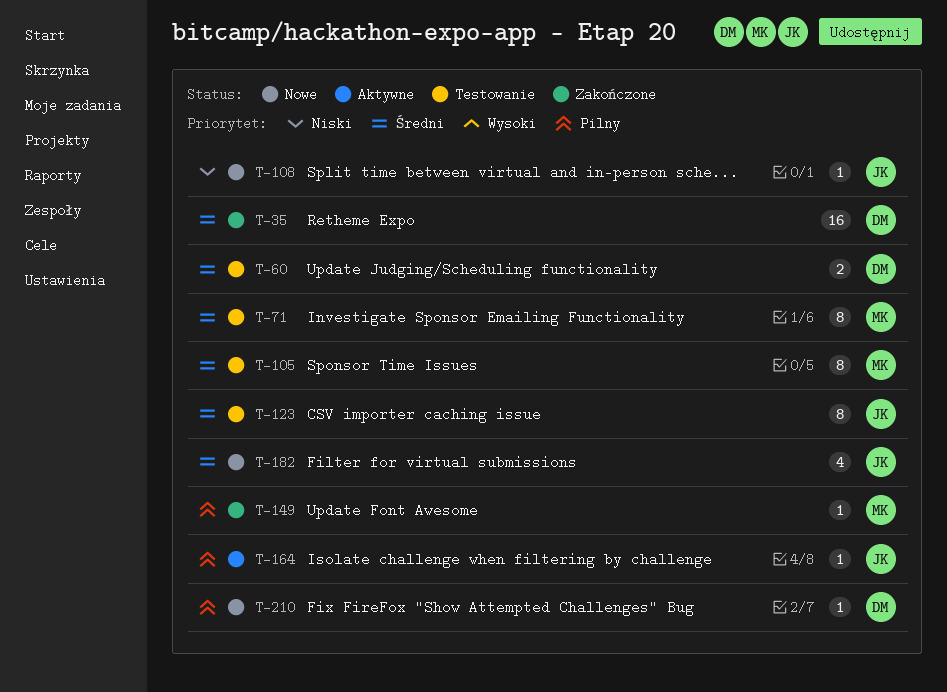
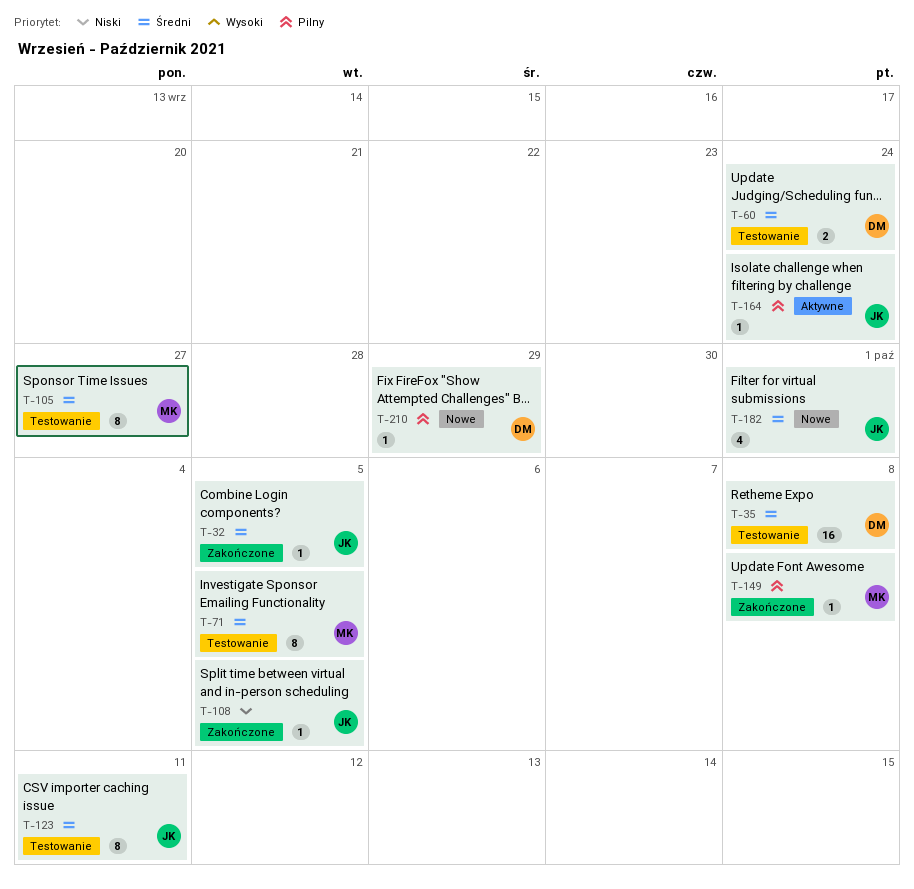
T-32: none -> present
T-35, status: Zakończone -> Testowanie
T-108, status: Nowe -> Zakończone

